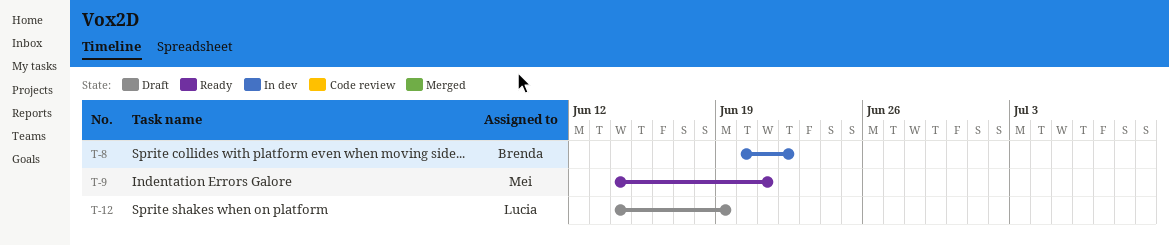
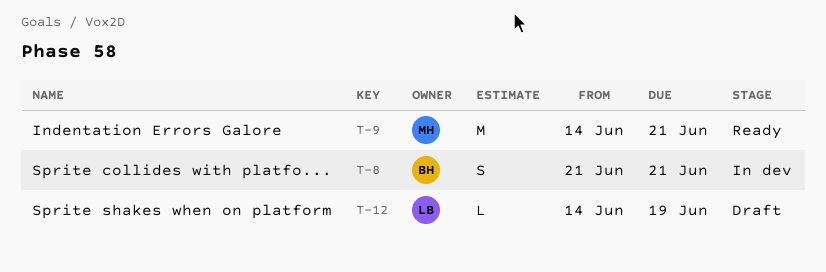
T-8, start: Jun 20 -> Jun 21
T-8, due: Jun 22 -> Jun 21

